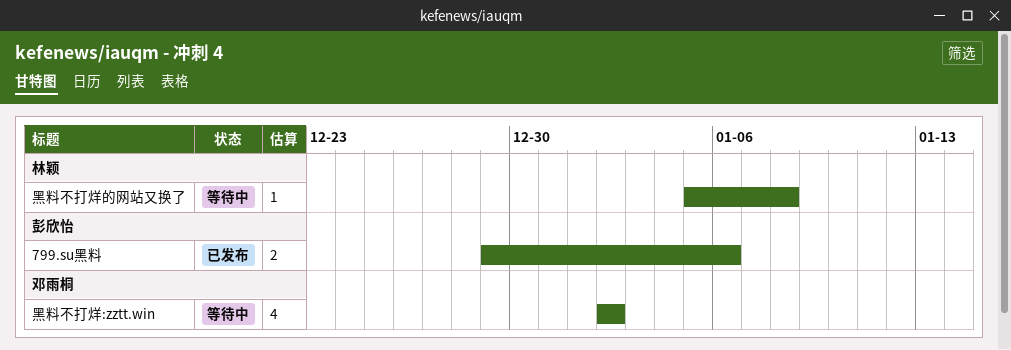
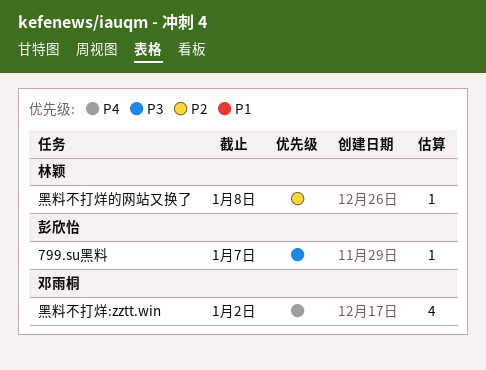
799.su黑料, estimate: 2 -> 1
799.su黑料, due: Jan 6 -> Jan 7

